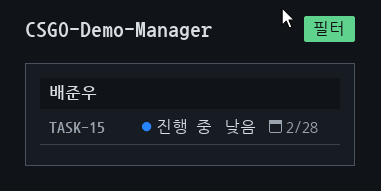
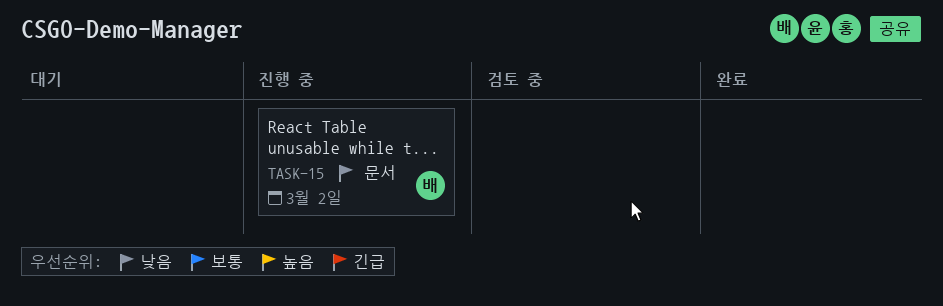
TASK-15, due: Feb 28 -> Mar 2

